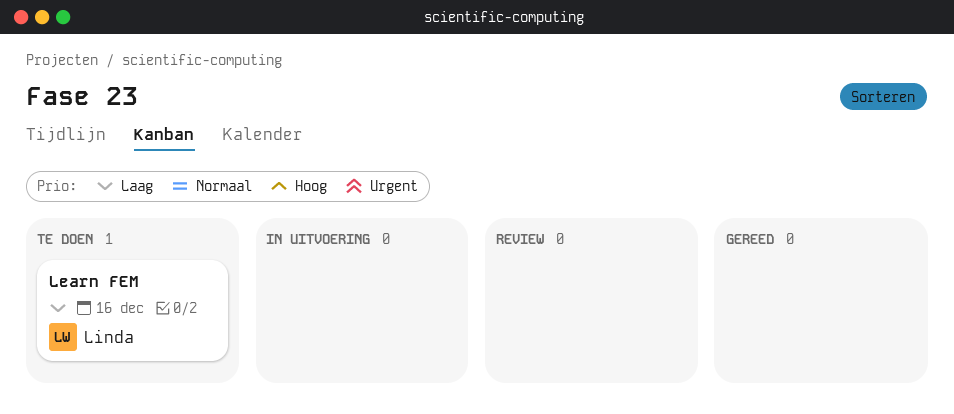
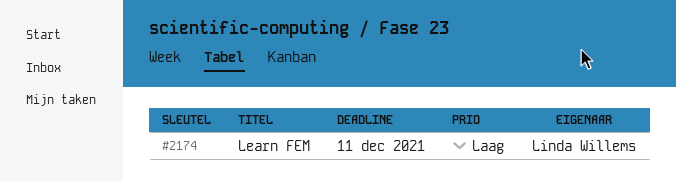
Learn FEM, due: Dec 16 -> Dec 11

